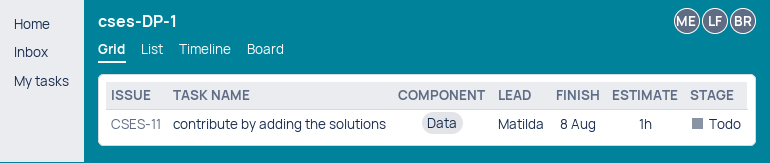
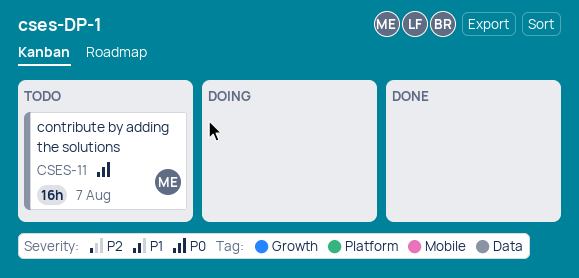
CSES-11, estimate: 1h -> 16h
CSES-11, due: Aug 8 -> Aug 7

